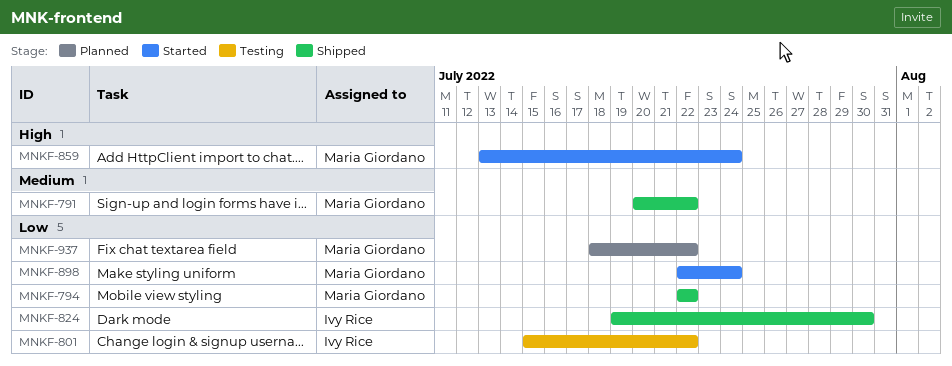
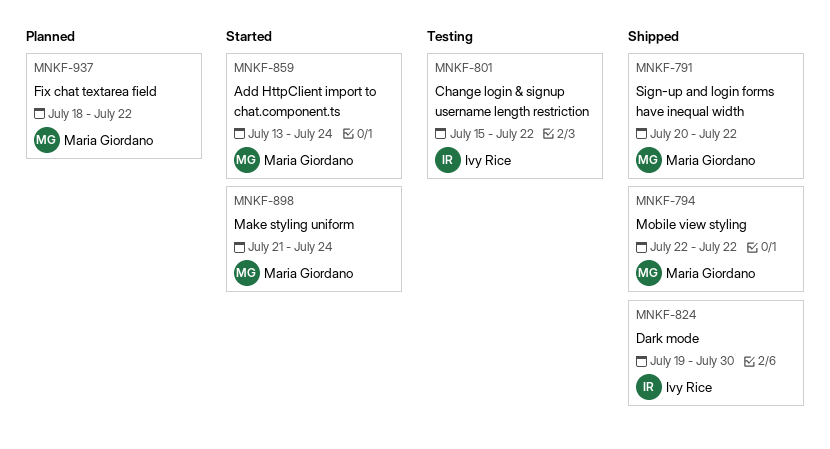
MNKF-898, start: Jul 22 -> Jul 21

